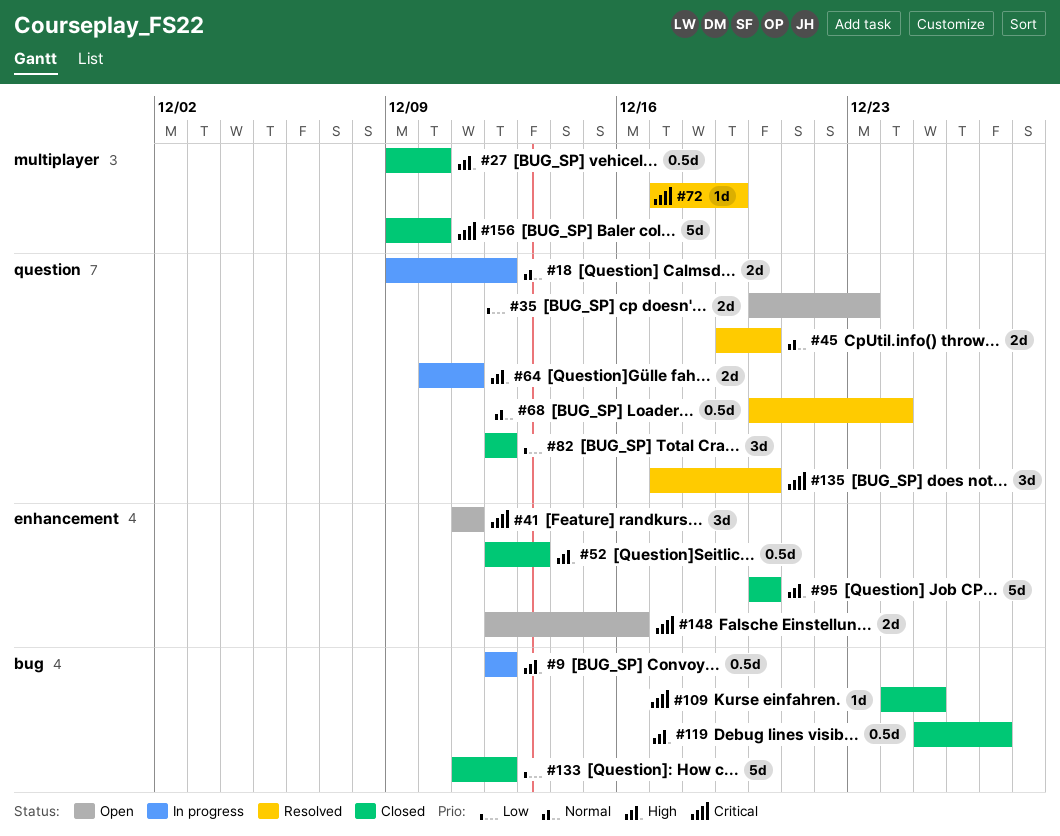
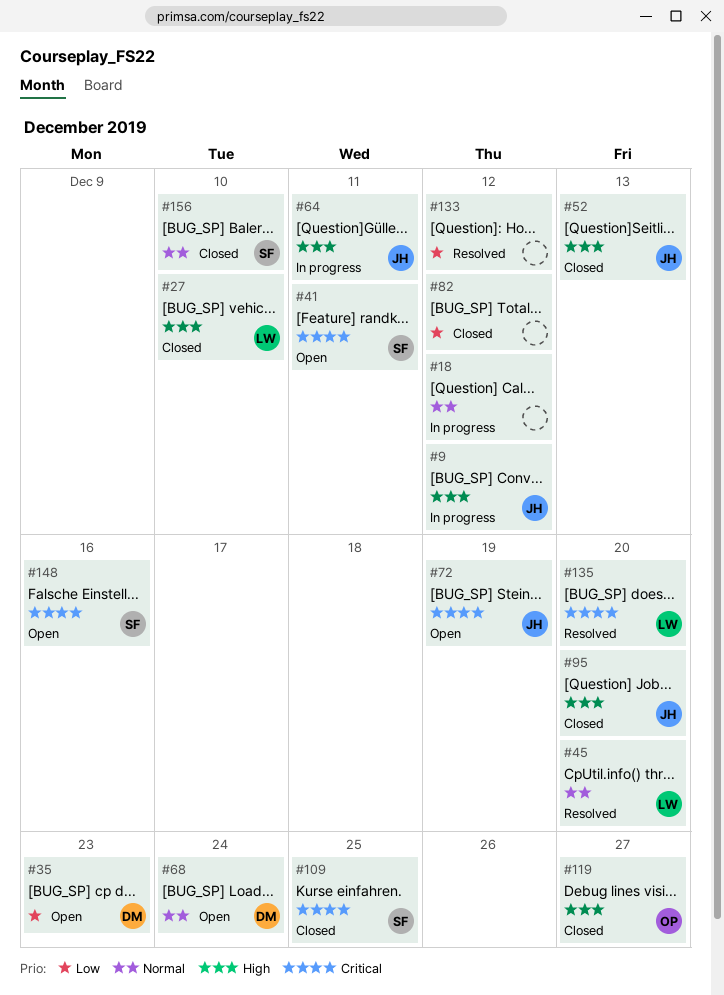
#68, status: Resolved -> Open
#72, status: Resolved -> Open
#133, status: Closed -> Resolved
#156, priority: Critical -> Normal

